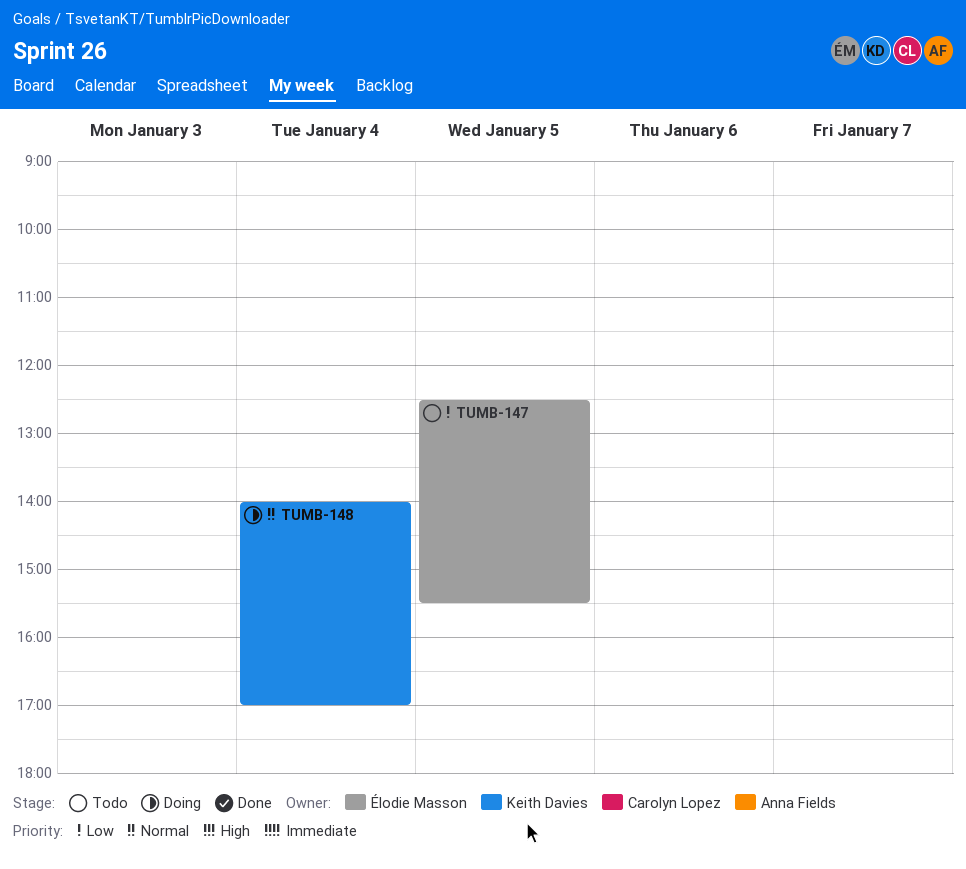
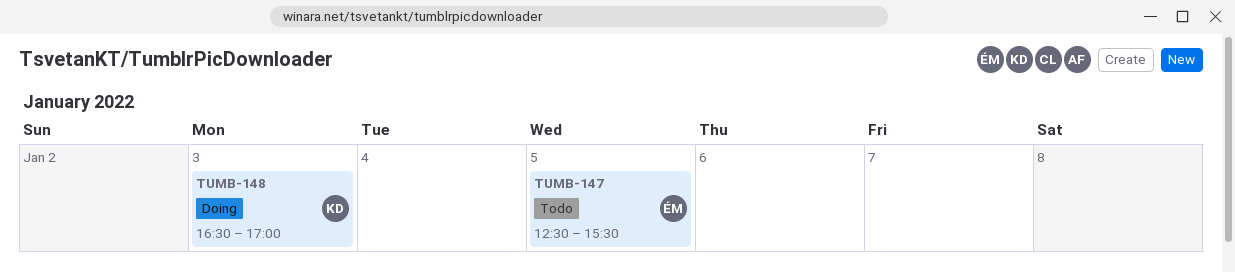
TUMB-148, day: Jan 4 -> Jan 3
TUMB-148, begins: 14:00 -> 16:30

